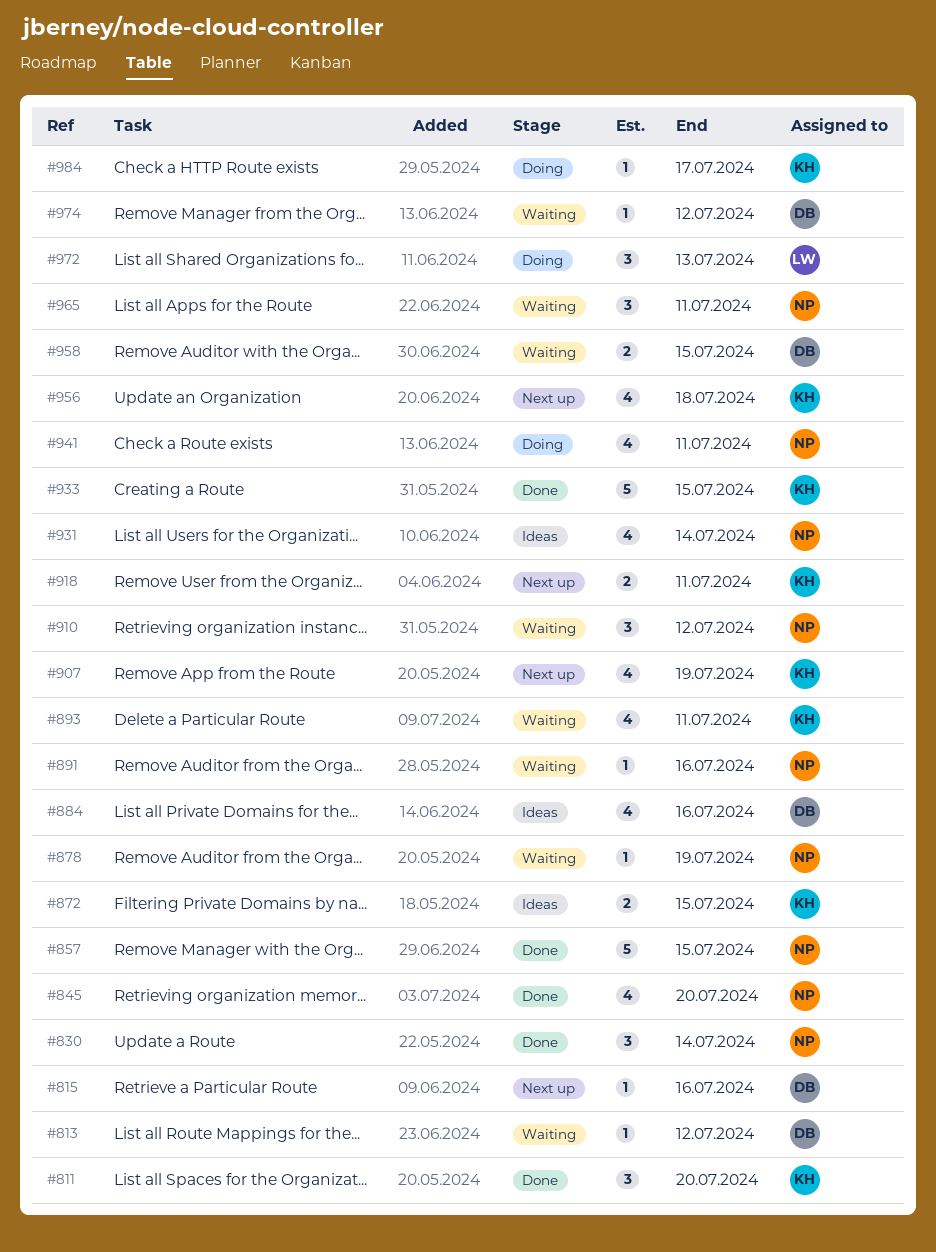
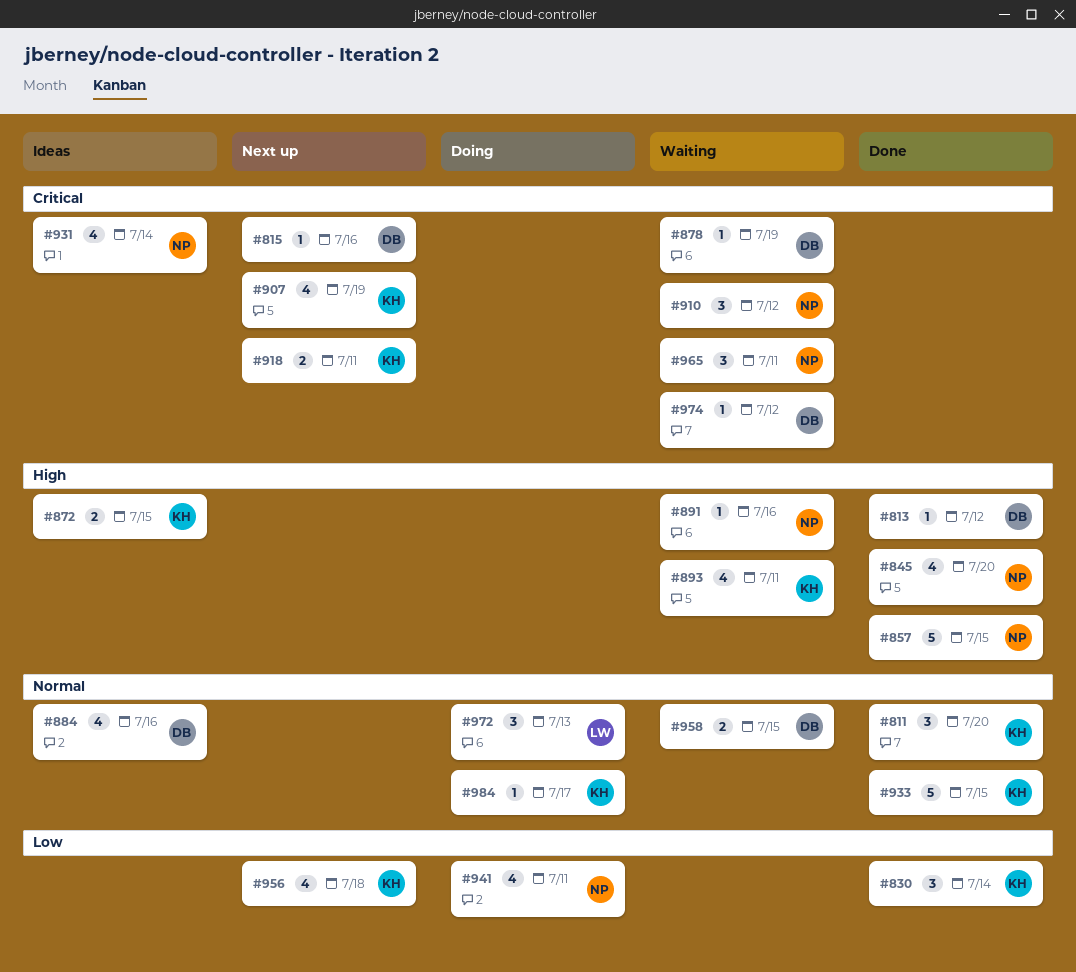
#813, status: Waiting -> Done
#830, owner: NP -> KH
#878, owner: NP -> DB

